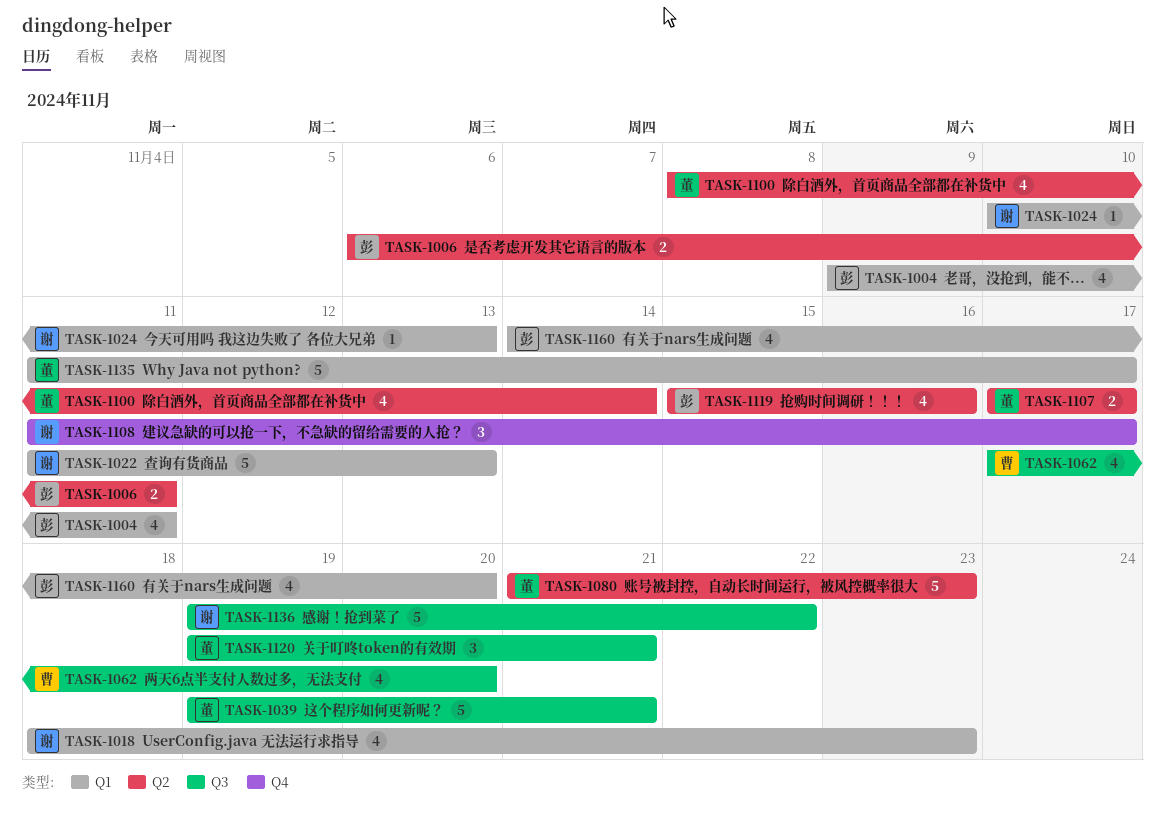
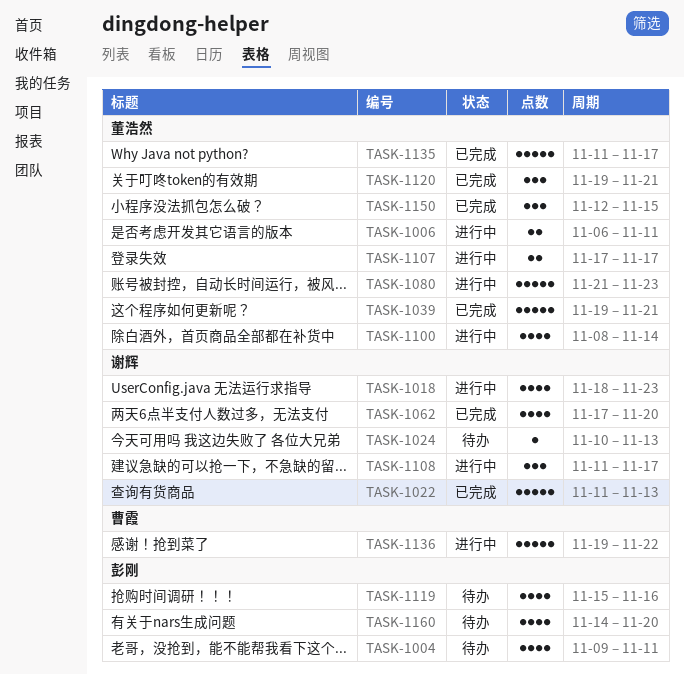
TASK-1006, owner: 彭刚 -> 董浩然
TASK-1062, owner: 曹霞 -> 谢辉
TASK-1136, owner: 谢辉 -> 曹霞
TASK-1150: none -> present

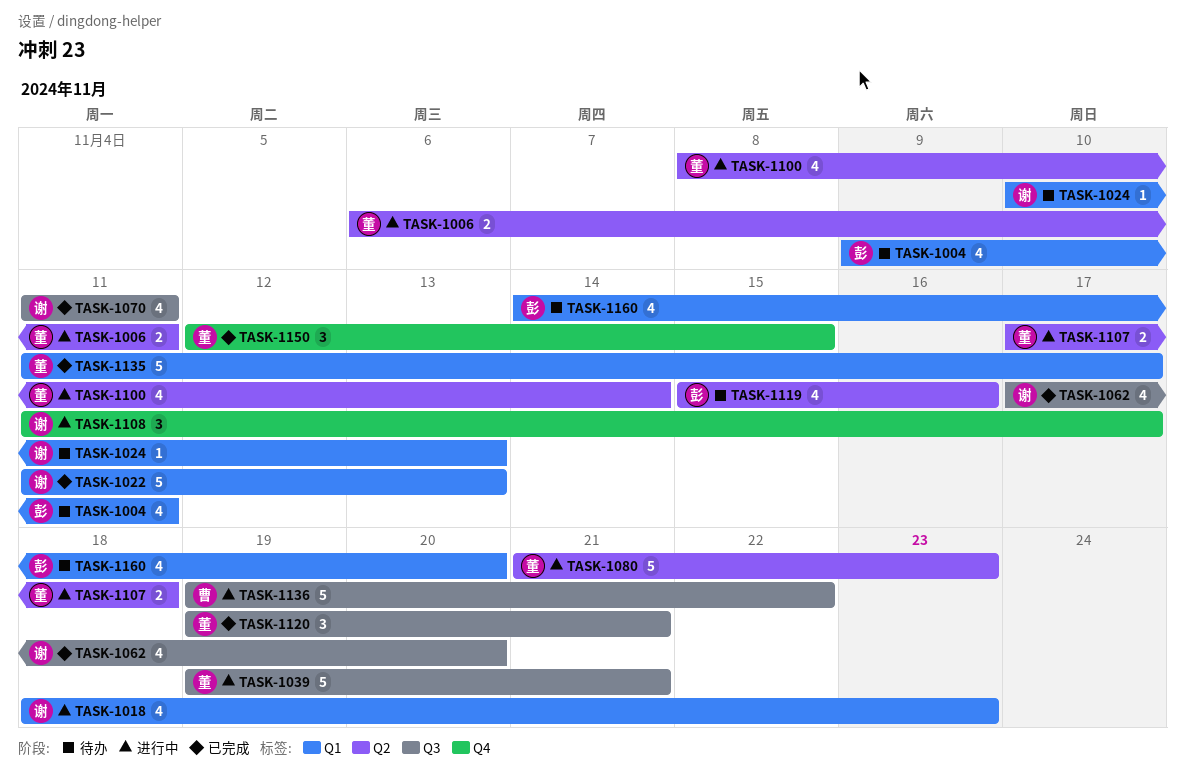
TASK-1039, status: 已完成 -> 进行中
TASK-1070: none -> present
TASK-1107, due: Nov 17 -> Nov 18

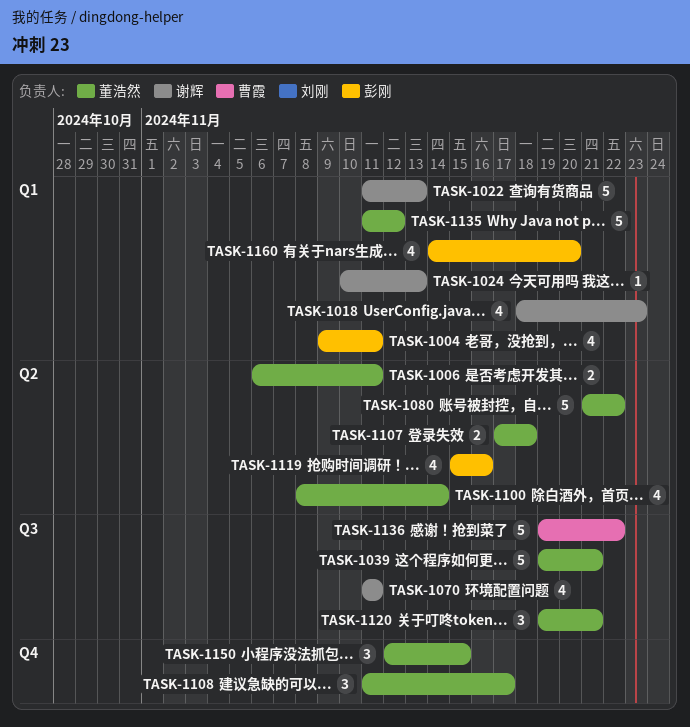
TASK-1062: present -> none
TASK-1080, due: Nov 23 -> Nov 22
TASK-1108, owner: 谢辉 -> 董浩然
TASK-1135, due: Nov 17 -> Nov 12

